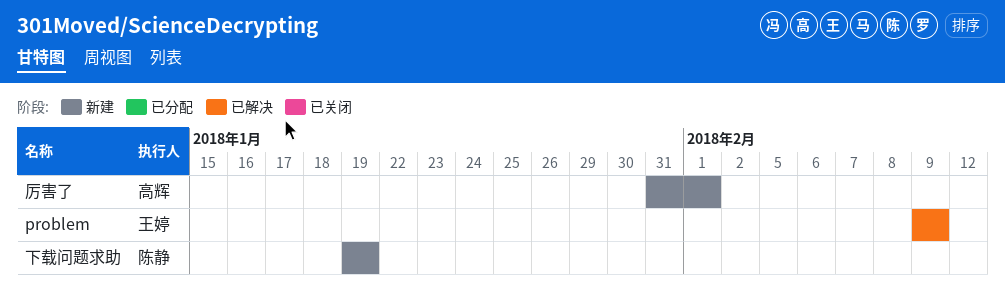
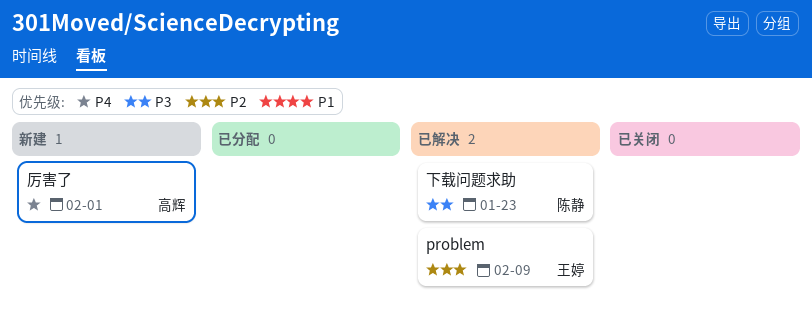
下载问题求助, status: 新建 -> 已解决
下载问题求助, due: Jan 19 -> Jan 23

